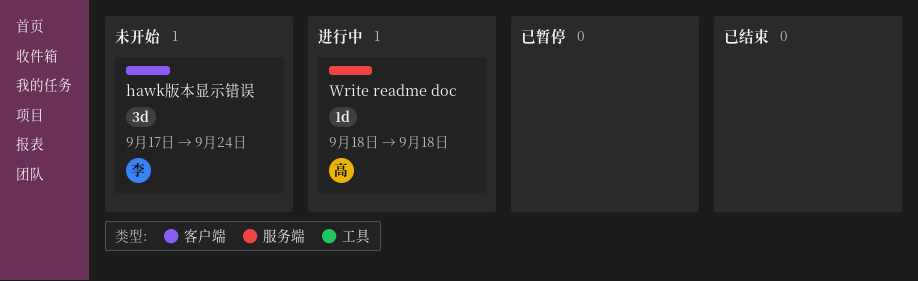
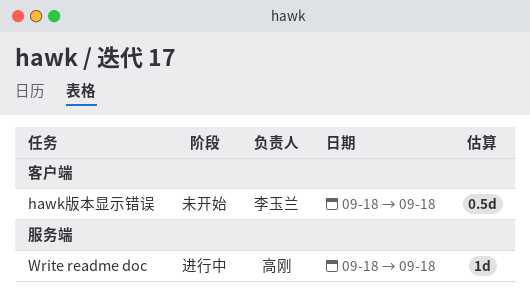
hawk版本显示错误, estimate: 3d -> 0.5d
hawk版本显示错误, start: Sep 17 -> Sep 18
hawk版本显示错误, due: Sep 24 -> Sep 18

